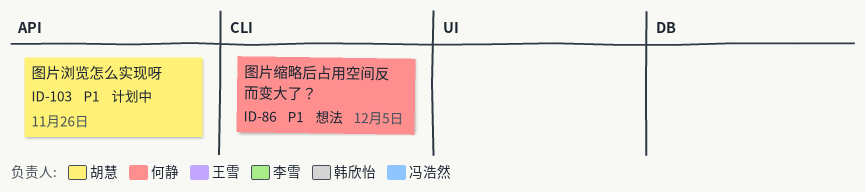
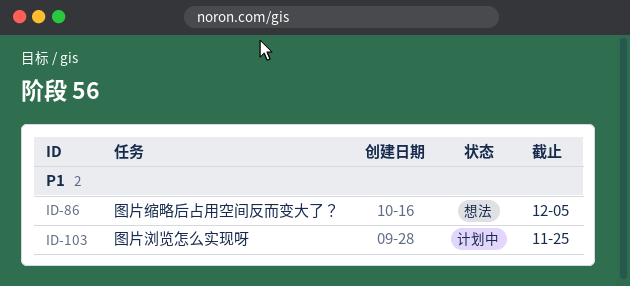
ID-103, due: Nov 26 -> Nov 25

